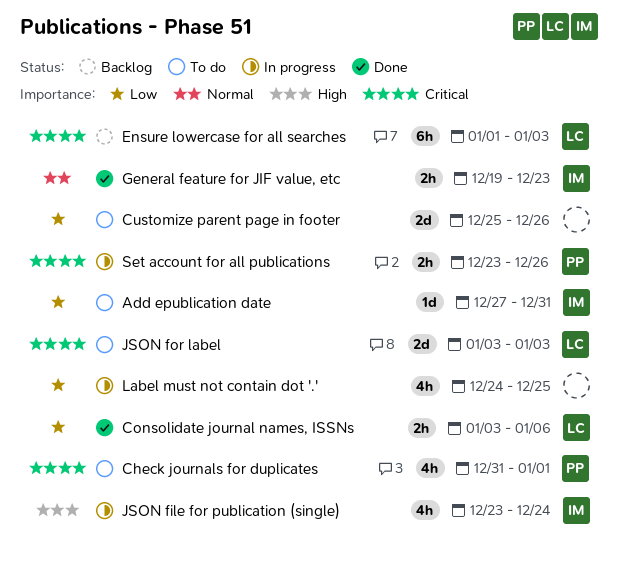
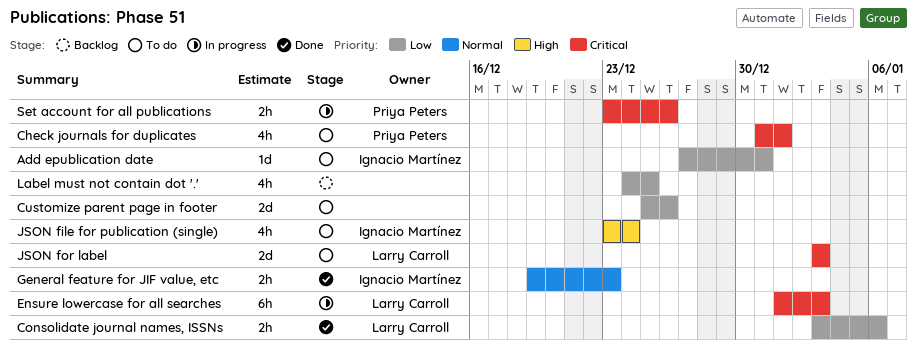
Ensure lowercase for all searches, status: Backlog -> In progress
JSON file for publication (single), status: In progress -> To do
Label must not contain dot '.', status: In progress -> Backlog

